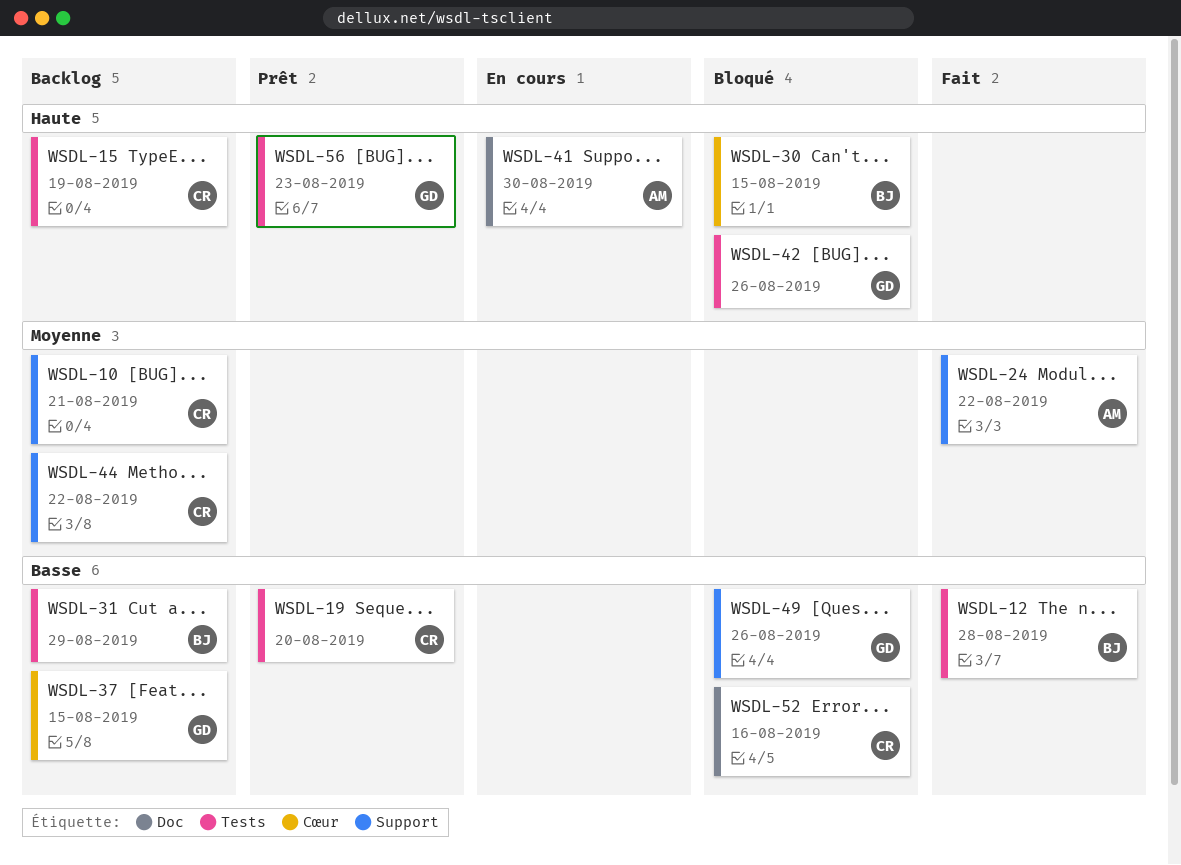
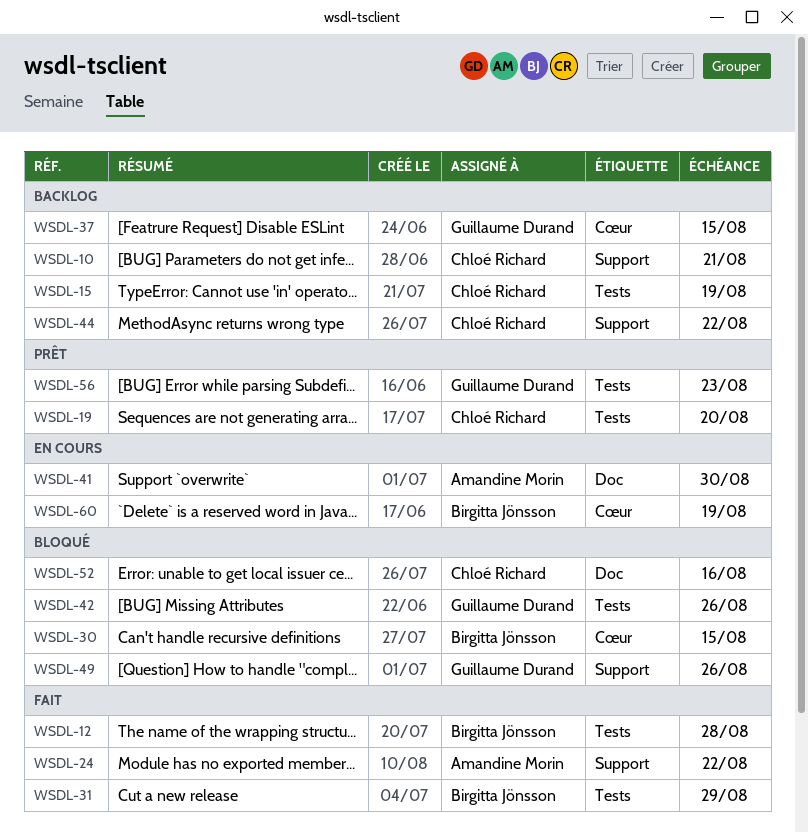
WSDL-31, status: Backlog -> Fait
WSDL-60: none -> present

